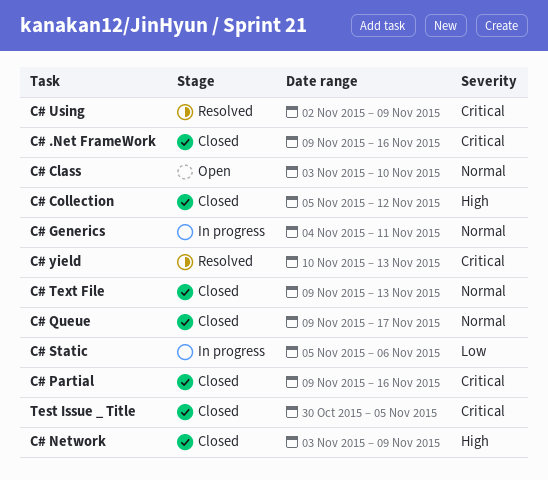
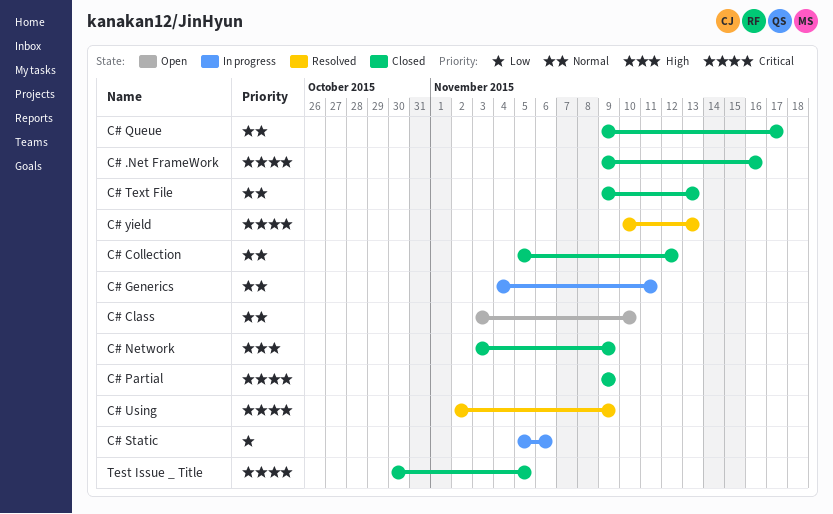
C# Collection, priority: High -> Normal
C# Partial, due: Nov 16 -> Nov 9

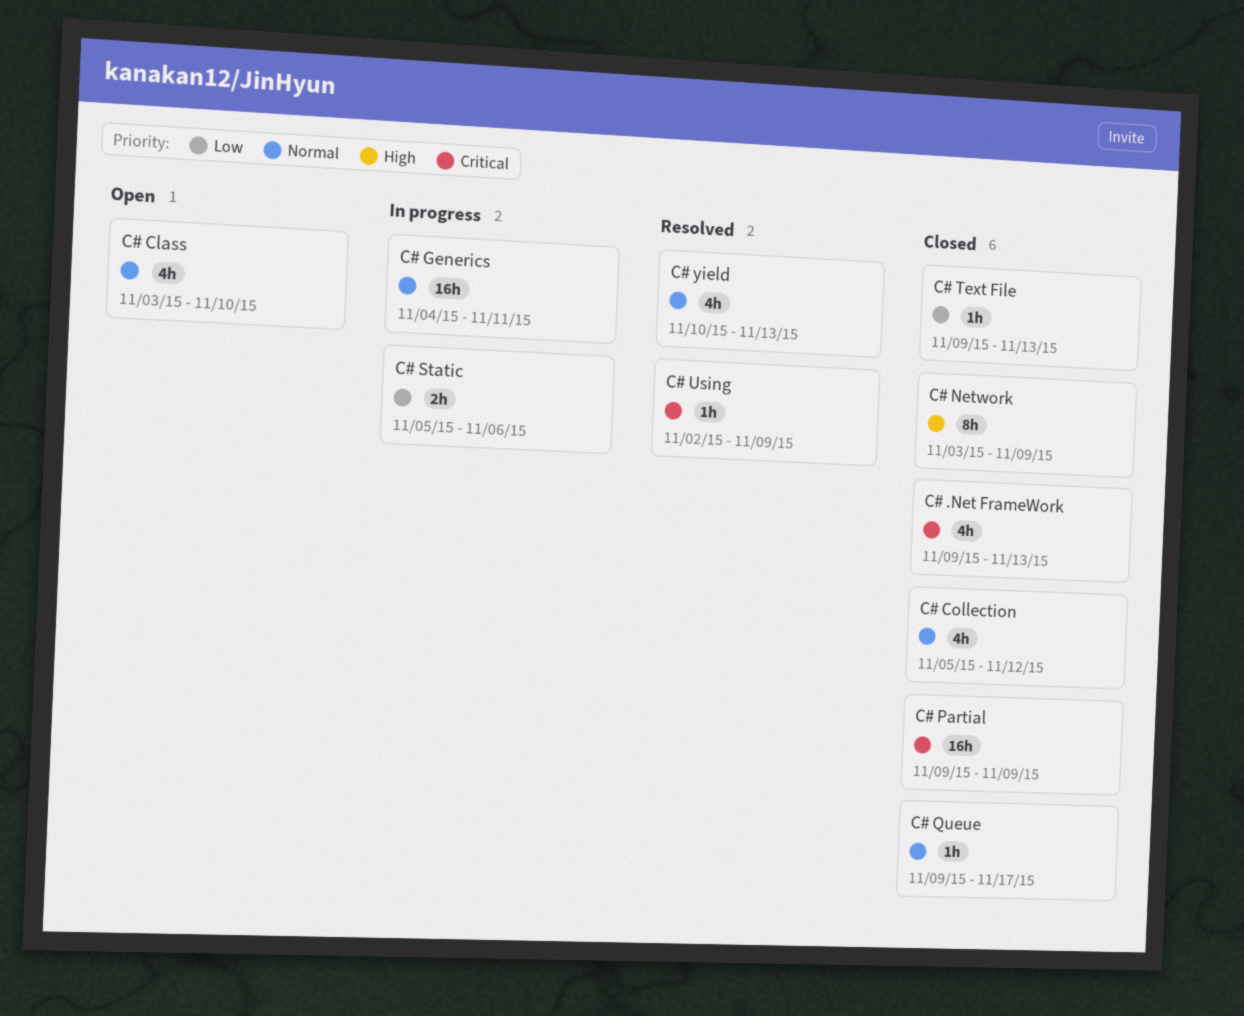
C# .Net FrameWork, due: Nov 16 -> Nov 13
C# Text File, priority: Normal -> Low
C# yield, priority: Critical -> Normal
Test Issue _ Title: present -> none

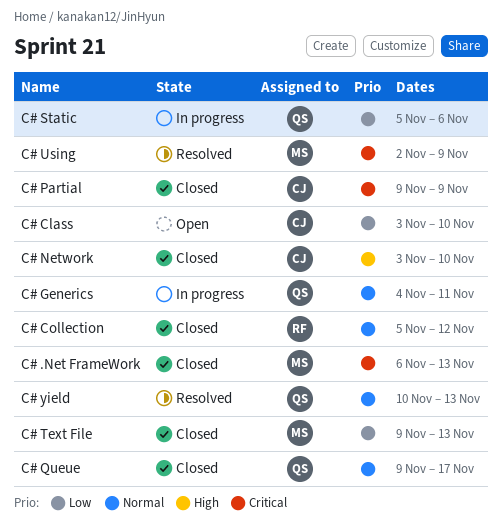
C# .Net FrameWork, start: Nov 9 -> Nov 6
C# Class, priority: Normal -> Low
C# Network, due: Nov 9 -> Nov 10

